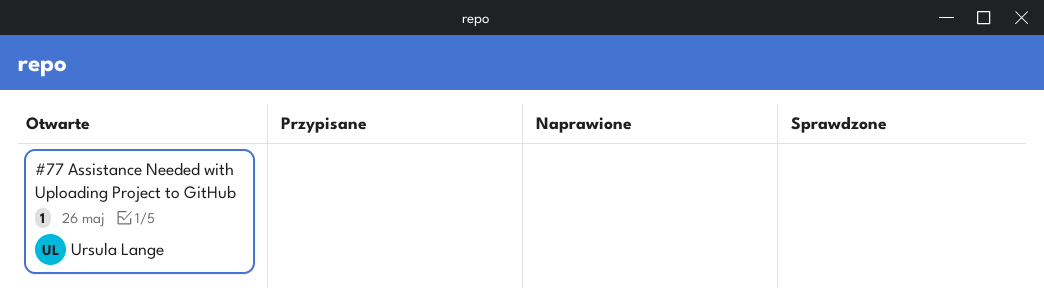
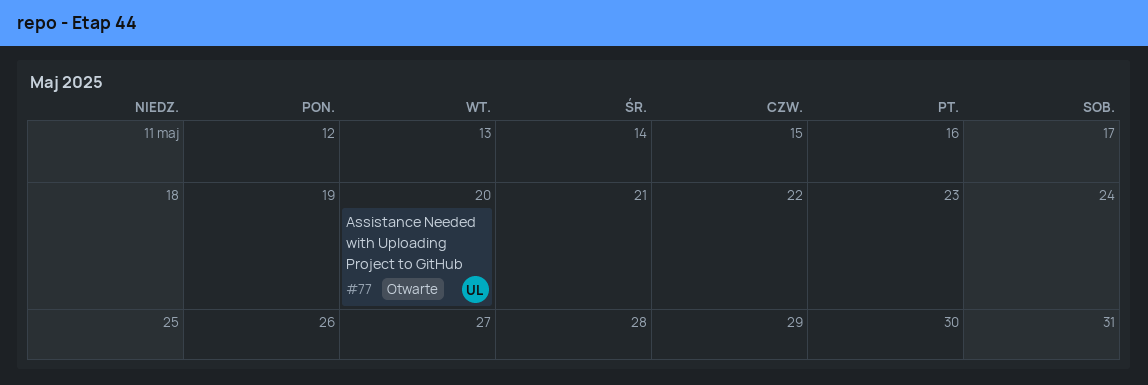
#77, due: May 26 -> May 20

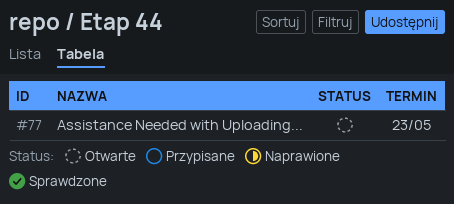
#77, due: May 20 -> May 23

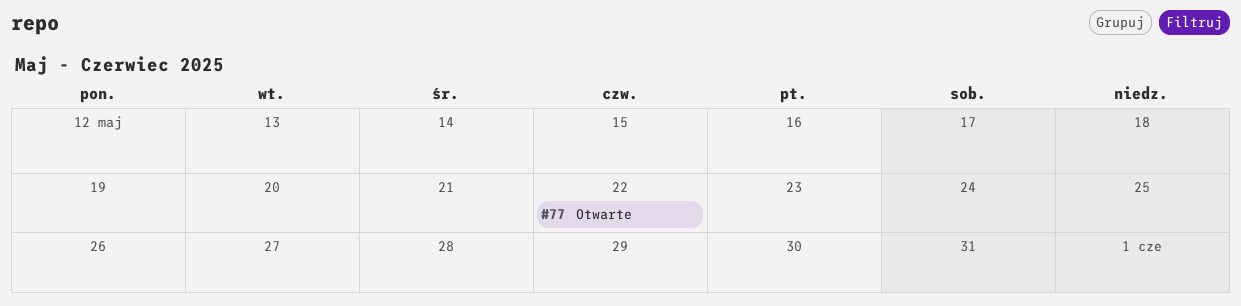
#77, due: May 23 -> May 22

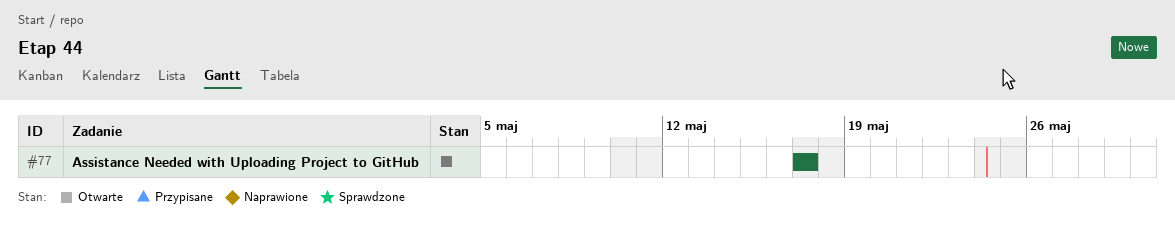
#77, due: May 22 -> May 17

